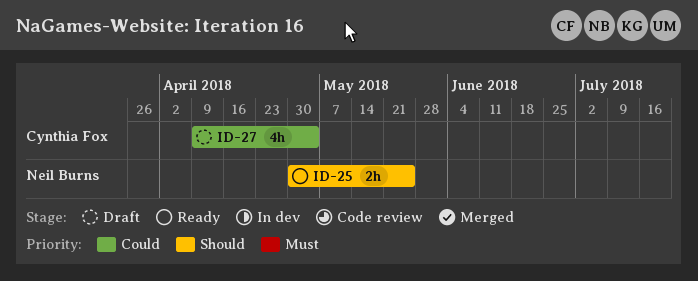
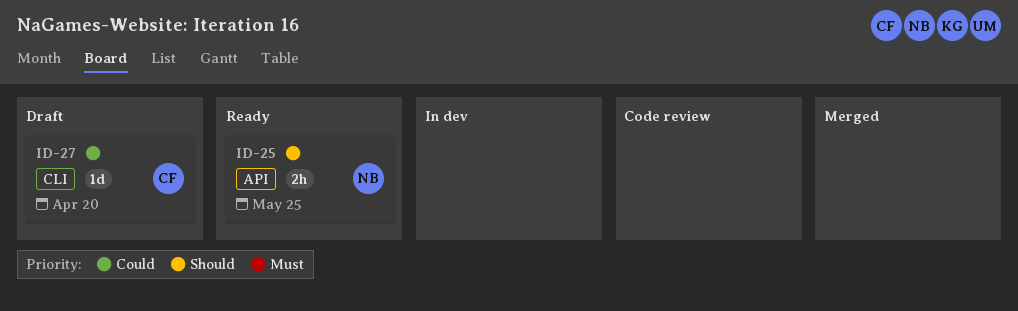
ID-27, estimate: 4h -> 1d
ID-27, due: May 4 -> Apr 20

